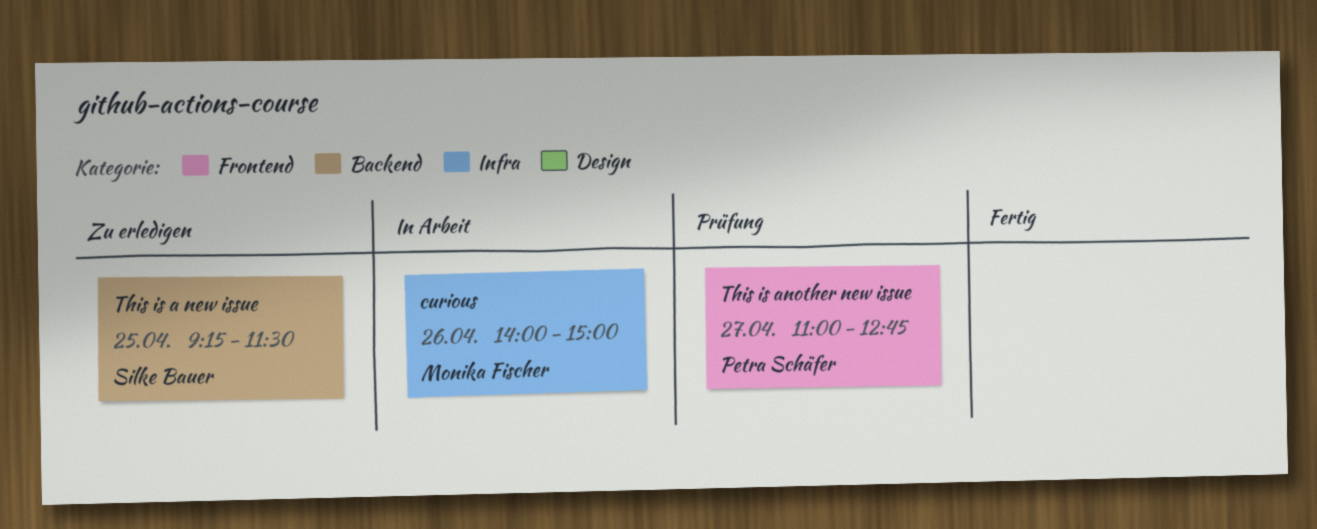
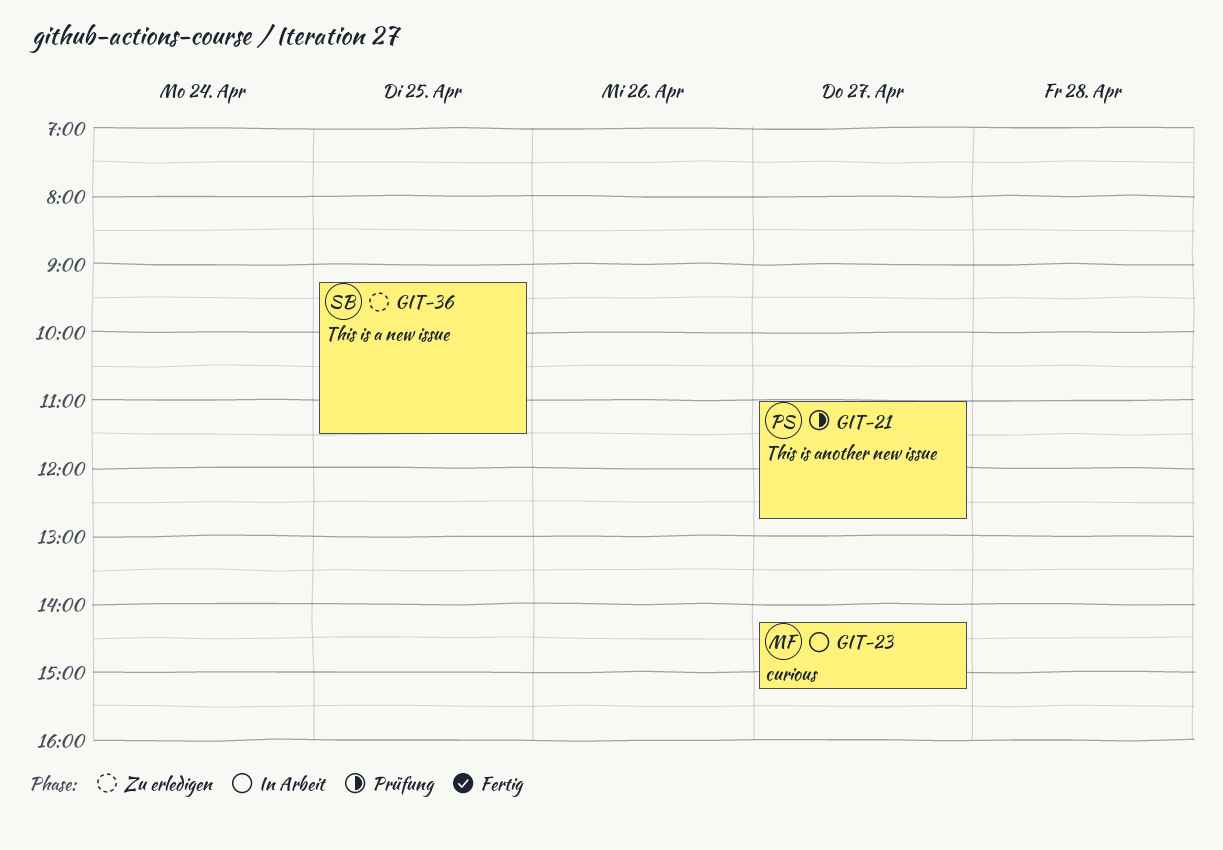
curious, day: Apr 26 -> Apr 27
curious, begins: 14:00 -> 14:15
curious, ends: 15:00 -> 15:15

